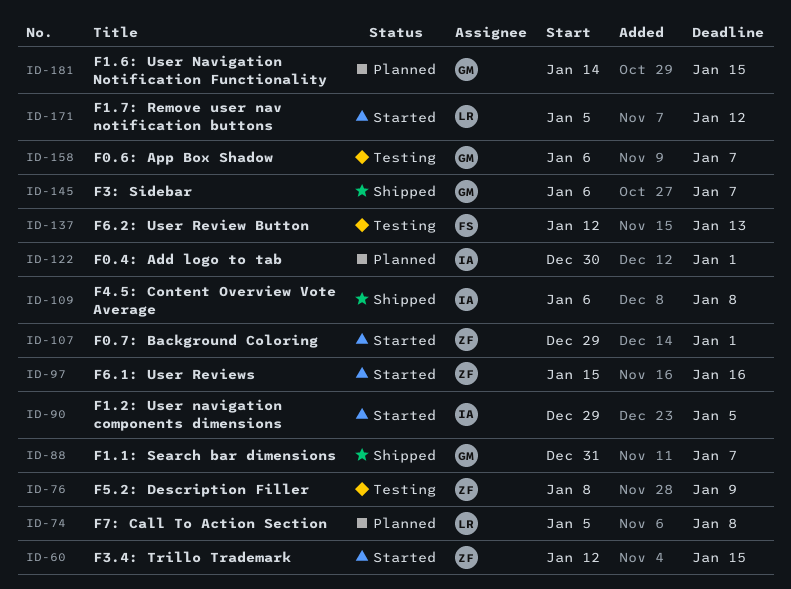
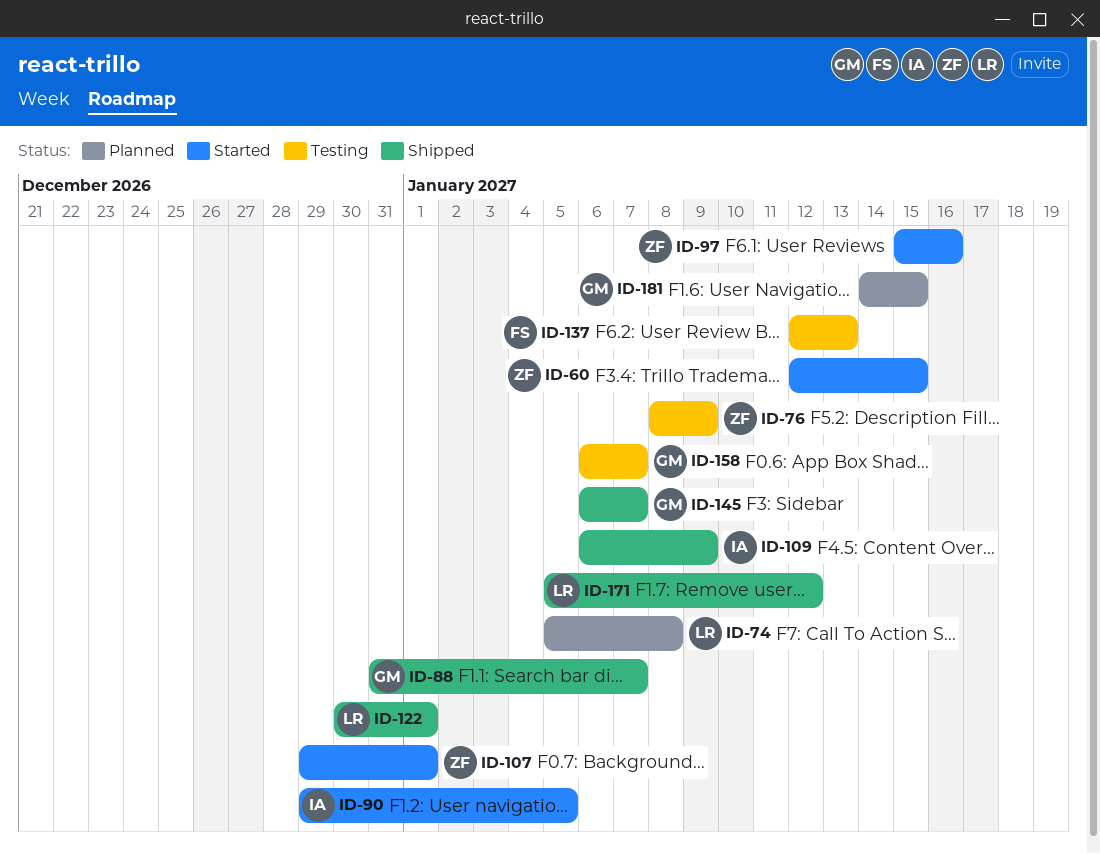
ID-109, due: Jan 8 -> Jan 9
ID-122, status: Planned -> Shipped
ID-122, owner: IA -> LR
ID-171, status: Started -> Shipped

